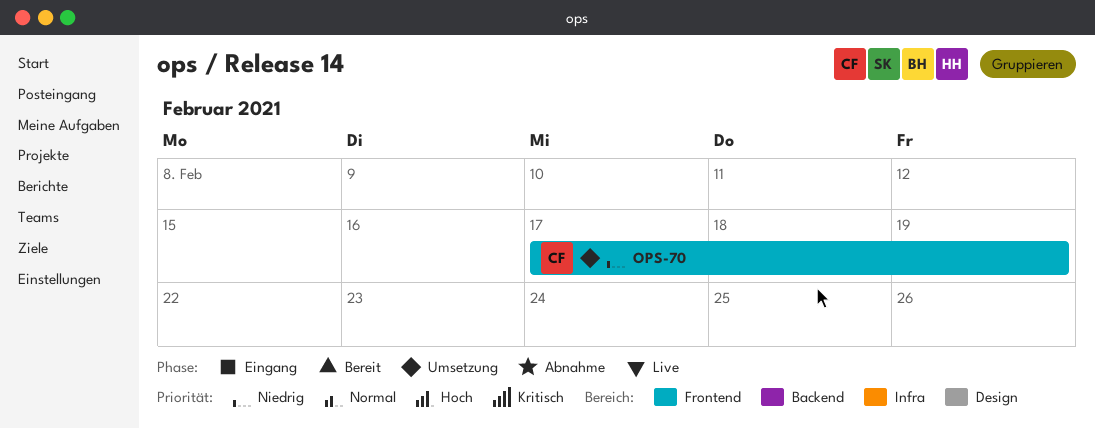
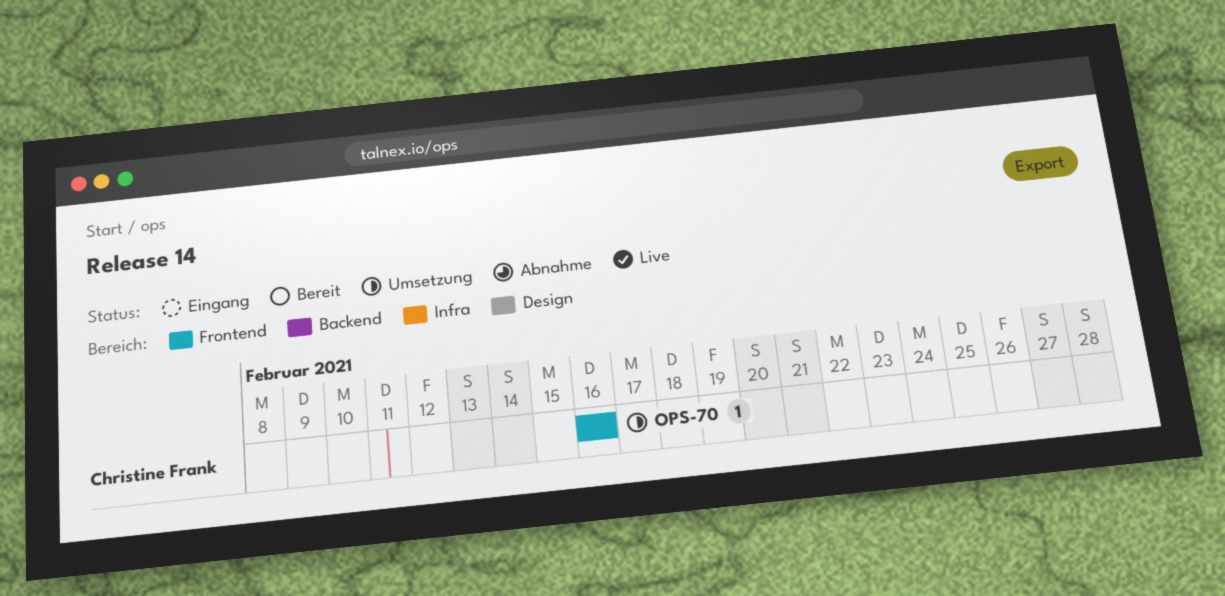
OPS-70, start: Feb 17 -> Feb 16
OPS-70, due: Feb 19 -> Feb 16

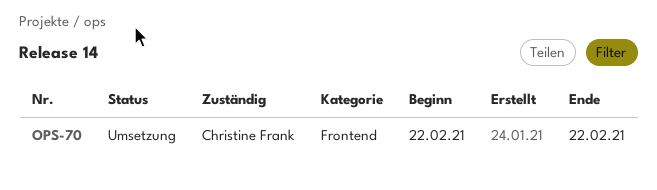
OPS-70, start: Feb 16 -> Feb 22
OPS-70, due: Feb 16 -> Feb 22

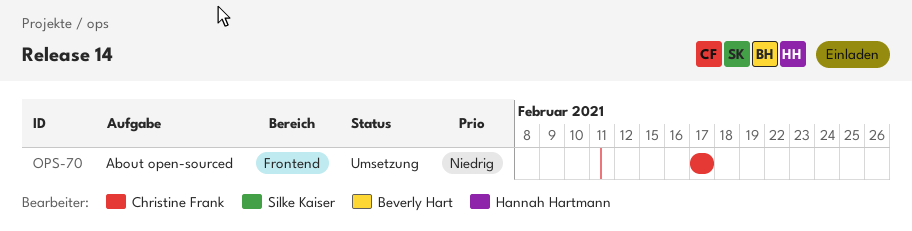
OPS-70, start: Feb 22 -> Feb 17
OPS-70, due: Feb 22 -> Feb 17

